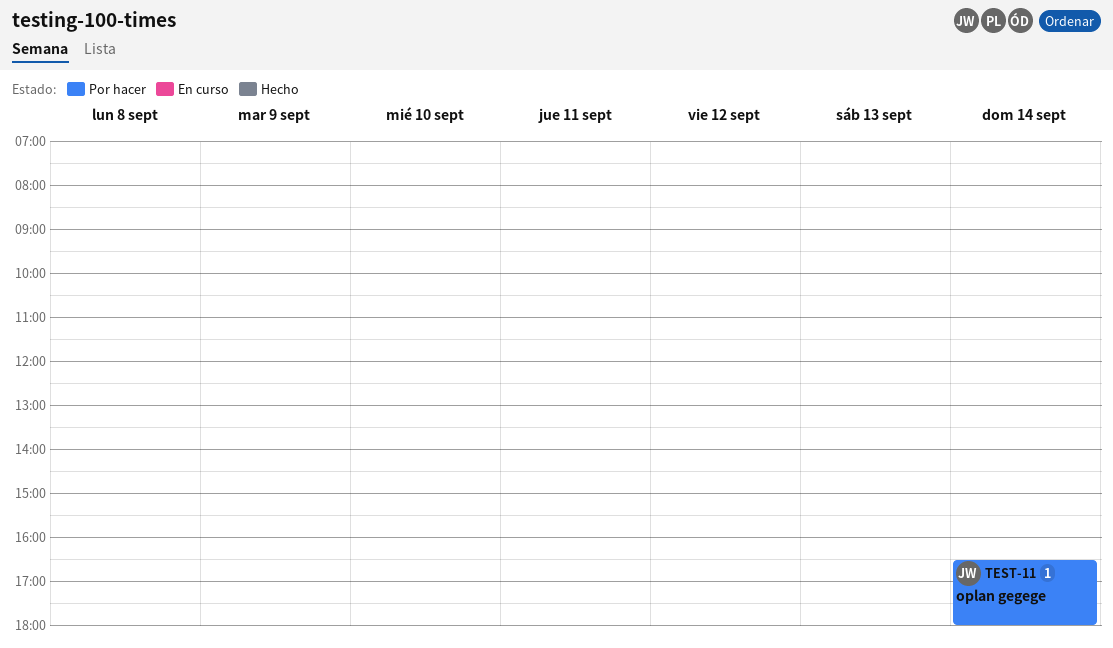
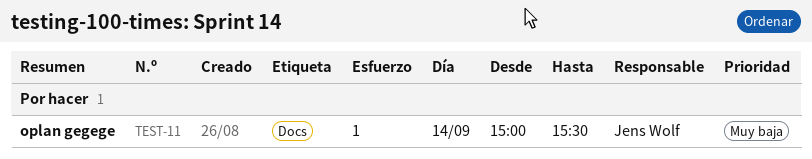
TEST-11, begins: 16:30 -> 15:00
TEST-11, ends: 18:00 -> 15:30

